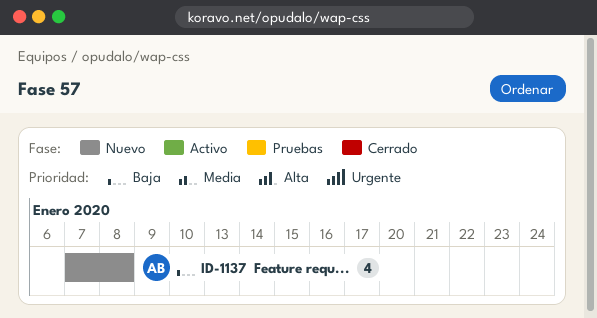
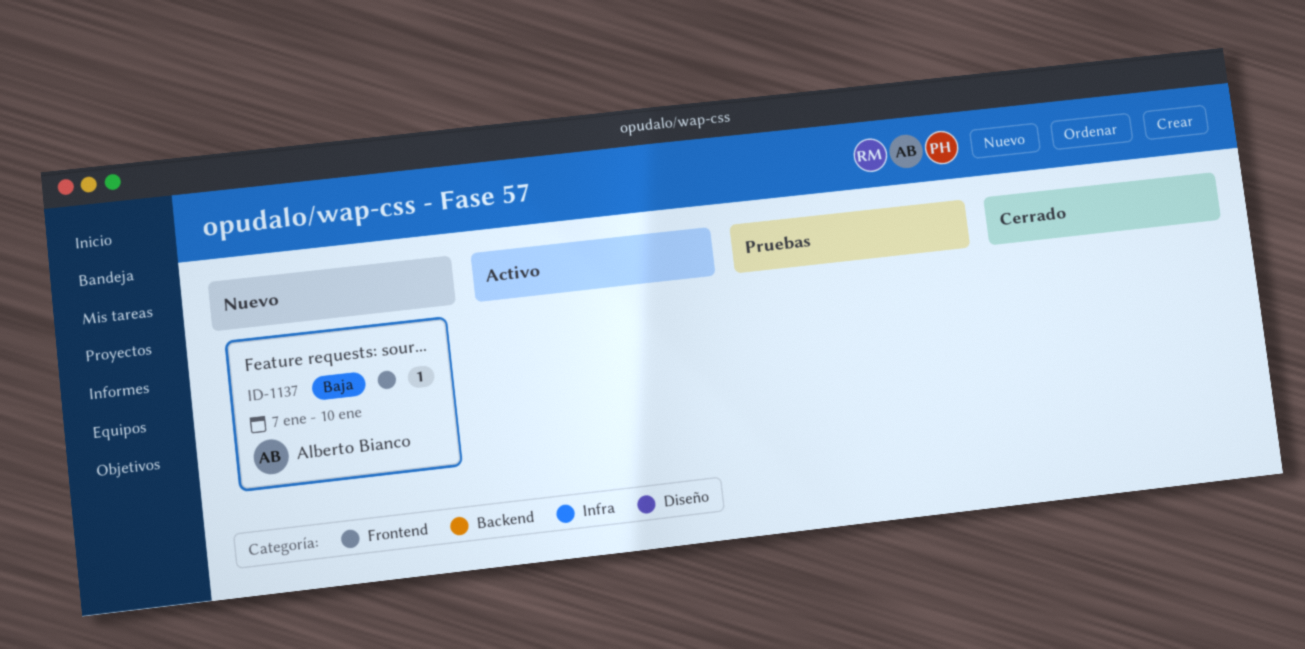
ID-1137, estimate: 4 -> 1
ID-1137, due: Jan 8 -> Jan 10

